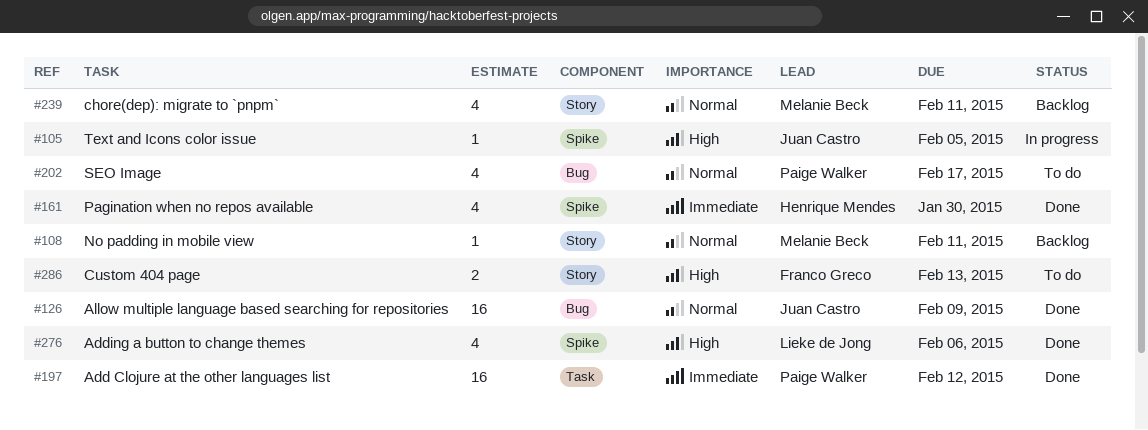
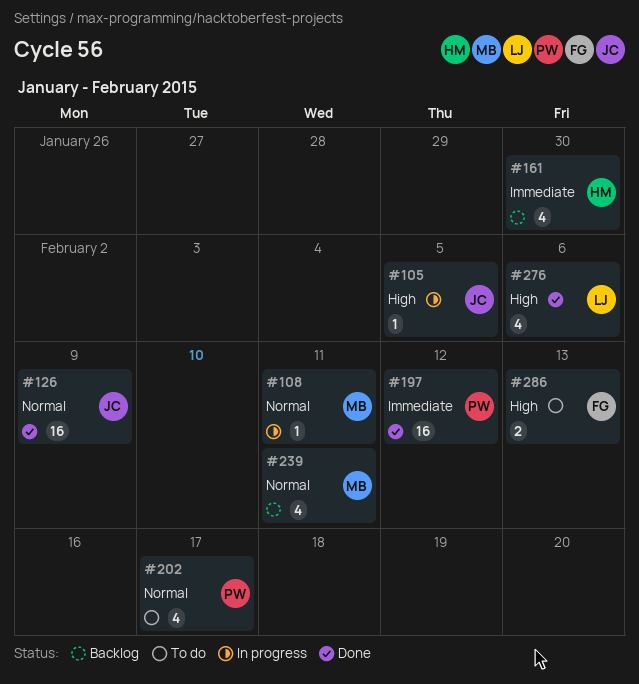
#108, status: Backlog -> In progress
#161, status: Done -> Backlog

